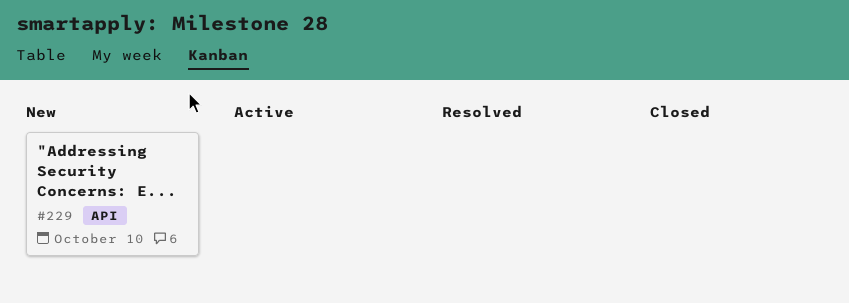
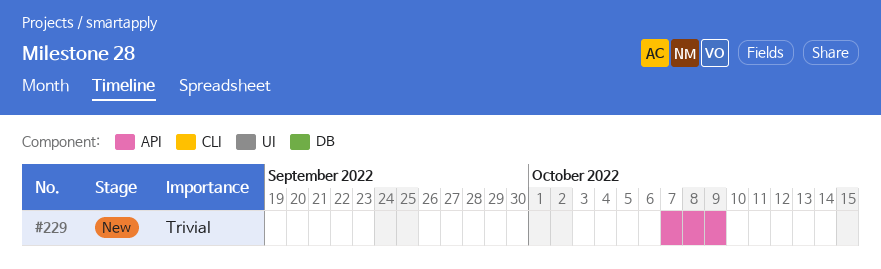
#229, due: Oct 10 -> Oct 9

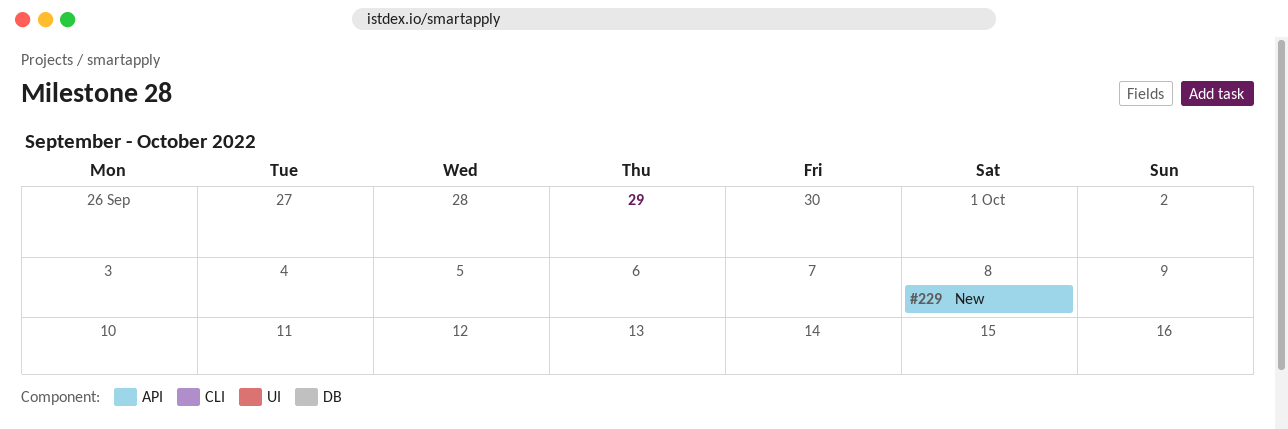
#229, due: Oct 9 -> Oct 8

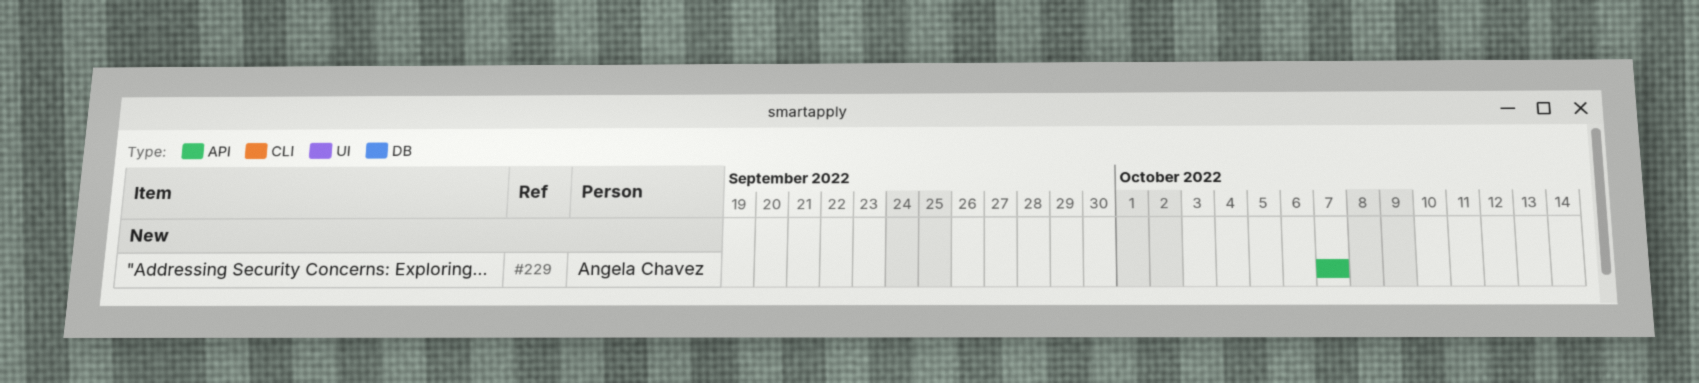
#229, due: Oct 8 -> Oct 7

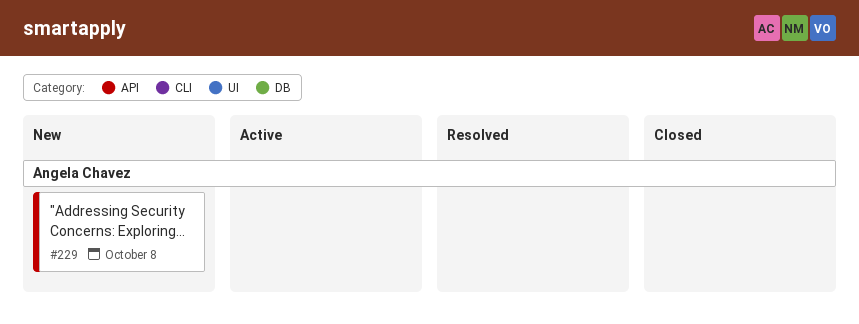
#229, due: Oct 7 -> Oct 8

